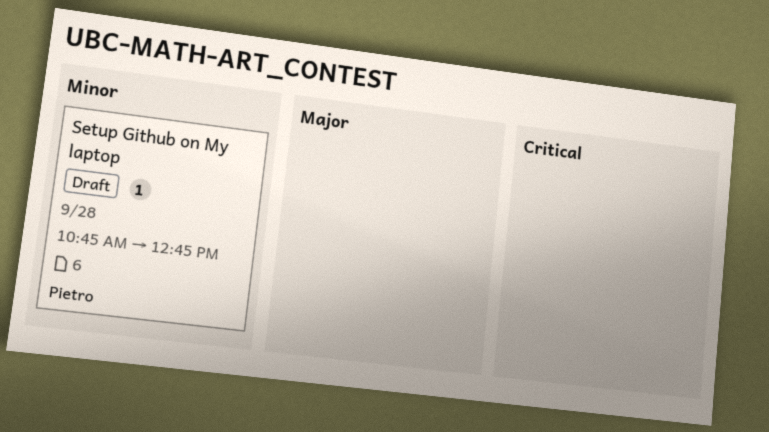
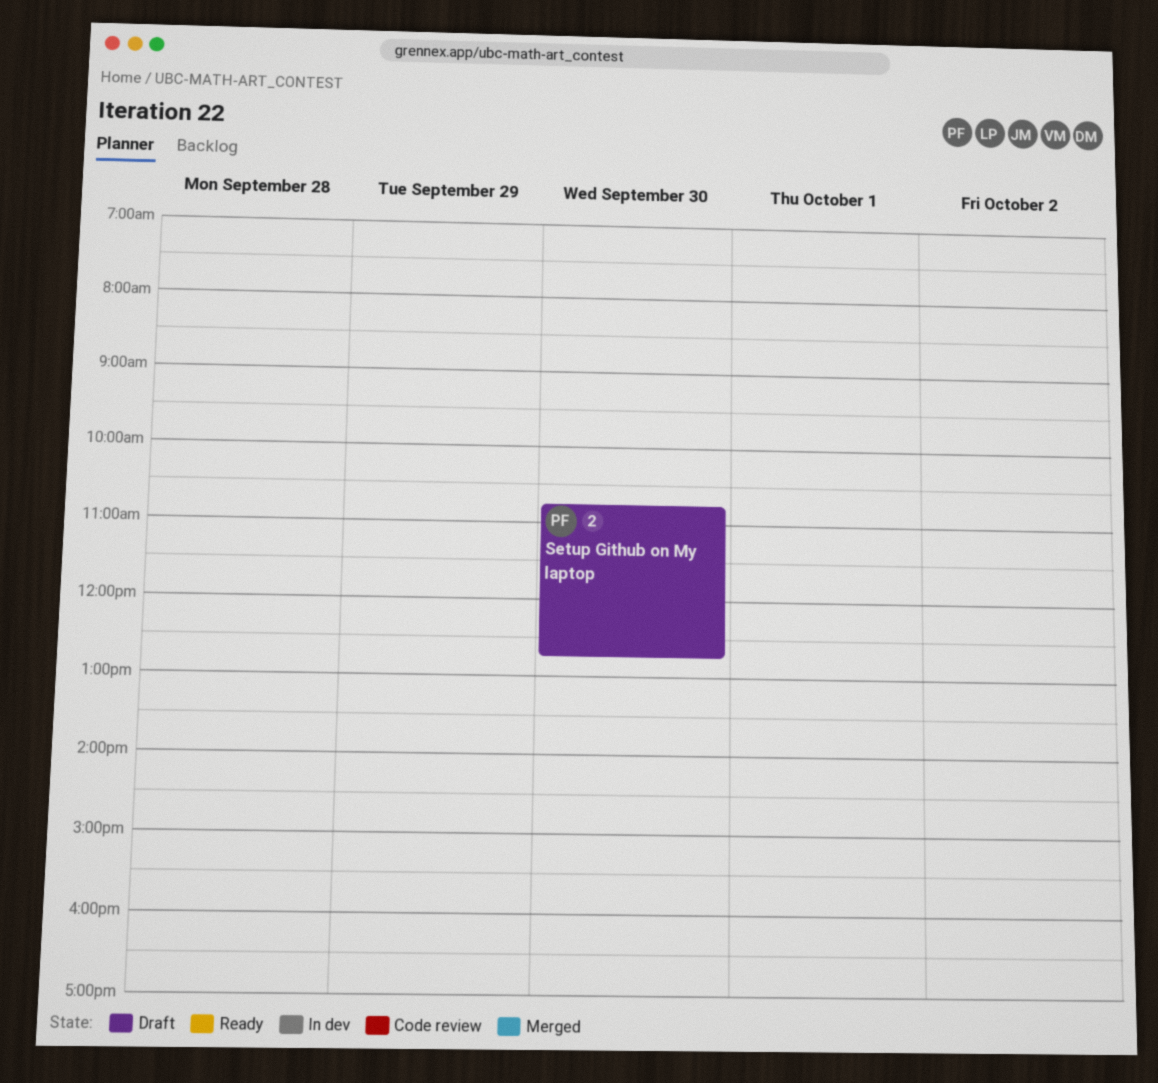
Setup Github on My laptop, estimate: 1 -> 2
Setup Github on My laptop, day: Sep 28 -> Sep 30

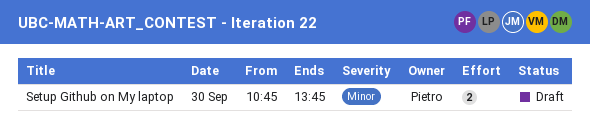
Setup Github on My laptop, ends: 12:45 -> 13:45

